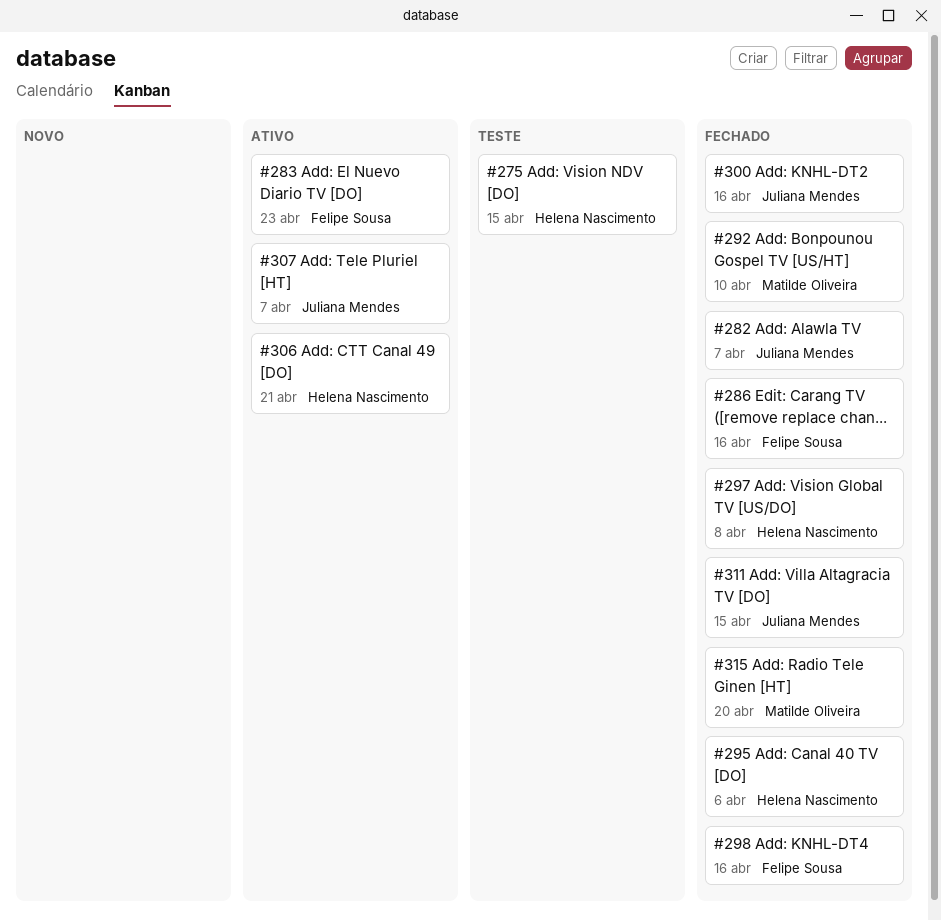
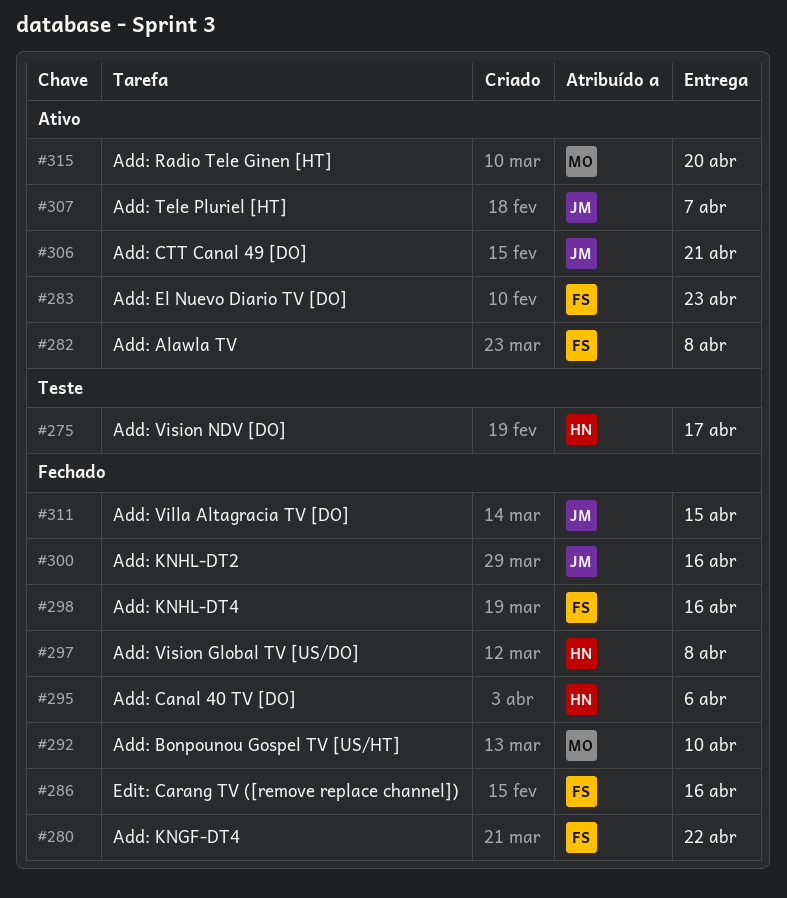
#275, due: Apr 15 -> Apr 17
#280: none -> present
#282, status: Fechado -> Ativo
#282, owner: Juliana Mendes -> Felipe Sousa
#282, due: Apr 7 -> Apr 8
#306, owner: Helena Nascimento -> Juliana Mendes
#315, status: Fechado -> Ativo

